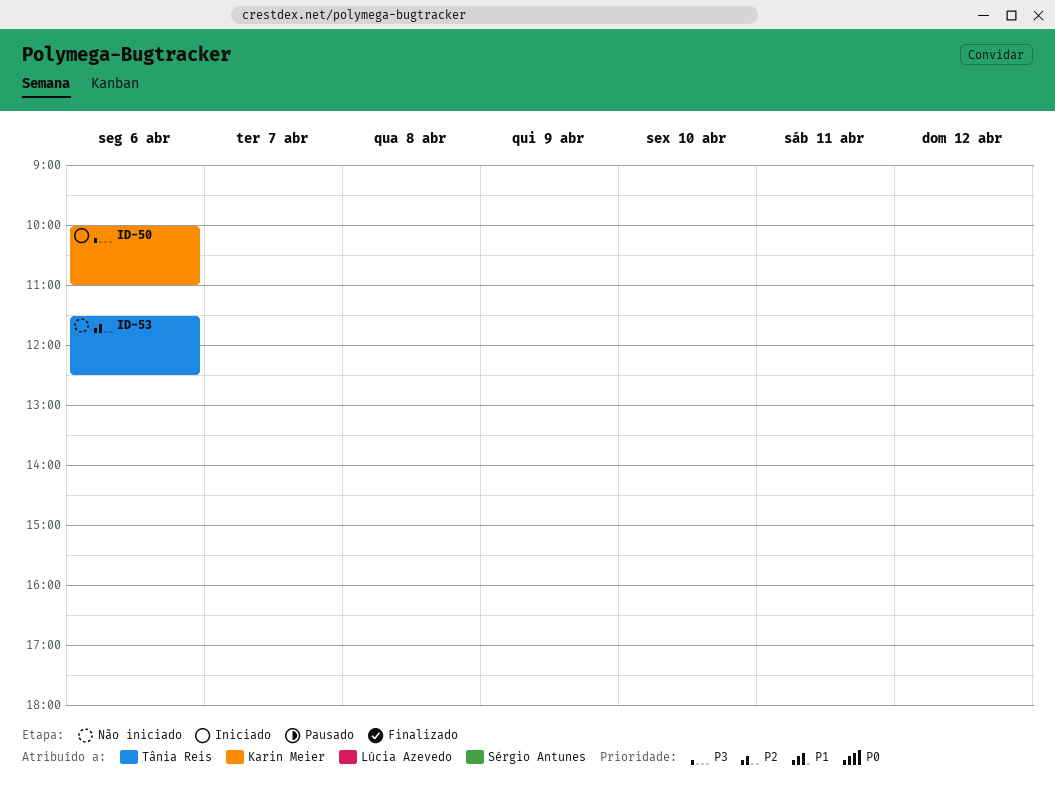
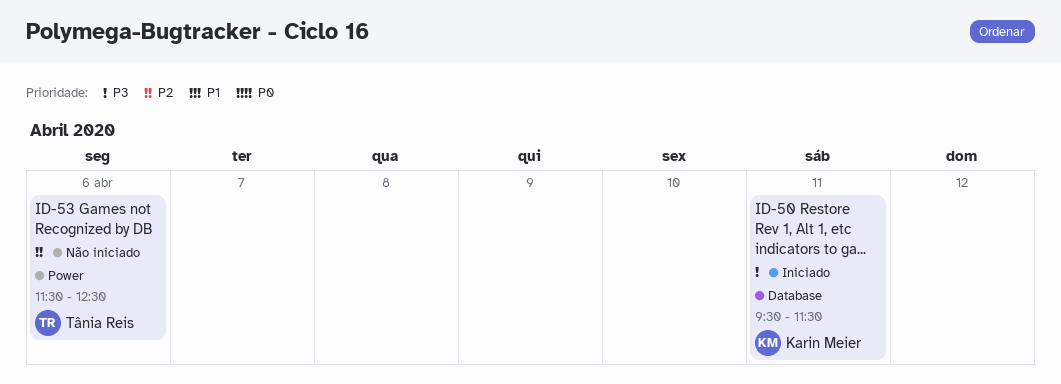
ID-50, day: Apr 6 -> Apr 11
ID-50, begins: 10:00 -> 09:30
ID-50, ends: 11:00 -> 11:30

